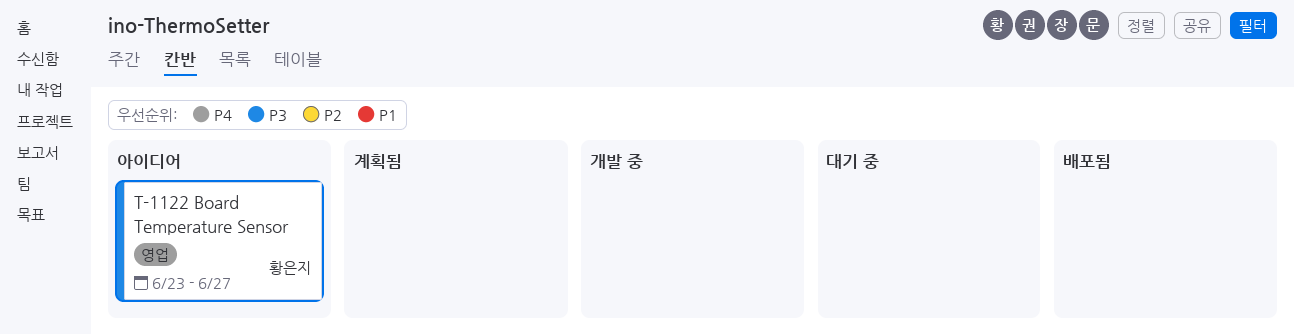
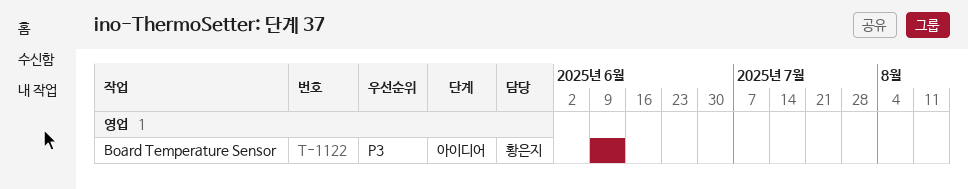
T-1122, start: Jun 23 -> Jun 9
T-1122, due: Jun 27 -> Jun 13

